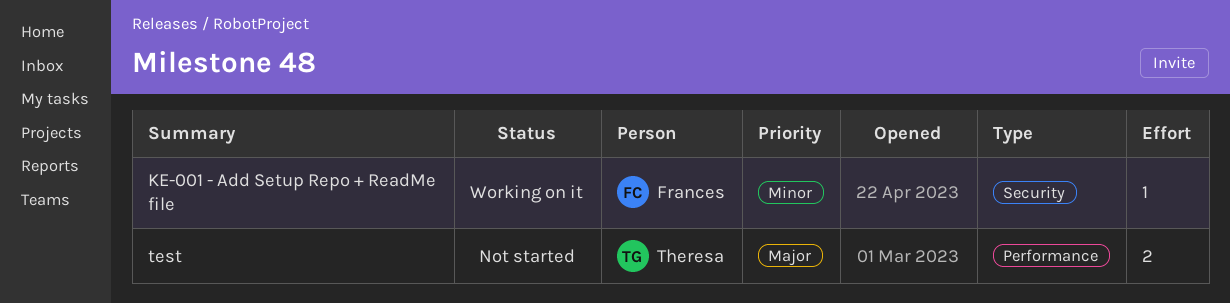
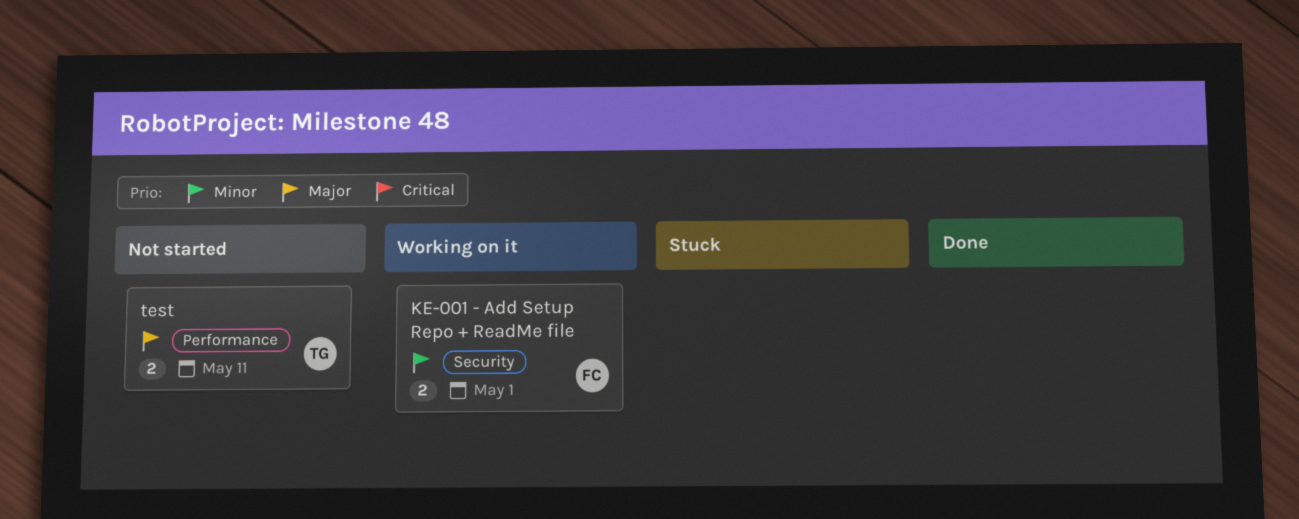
KE-001 - Add Setup Repo + ReadMe file, estimate: 1 -> 2

